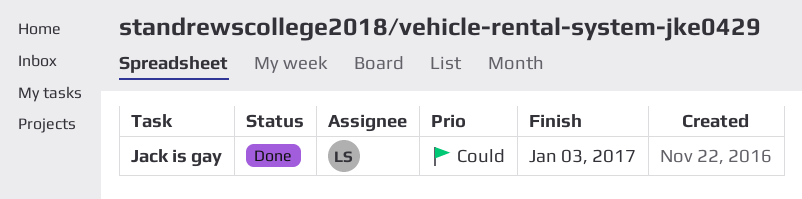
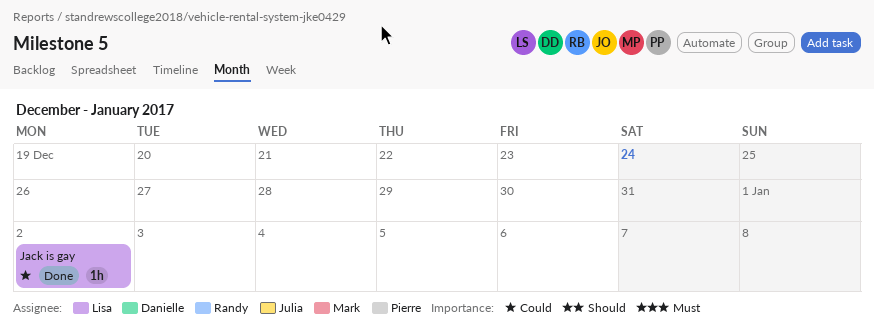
Jack is gay, due: Jan 3 -> Jan 2

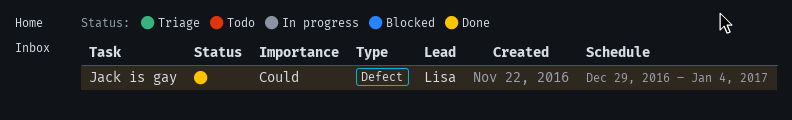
Jack is gay, due: Jan 2 -> Jan 4

